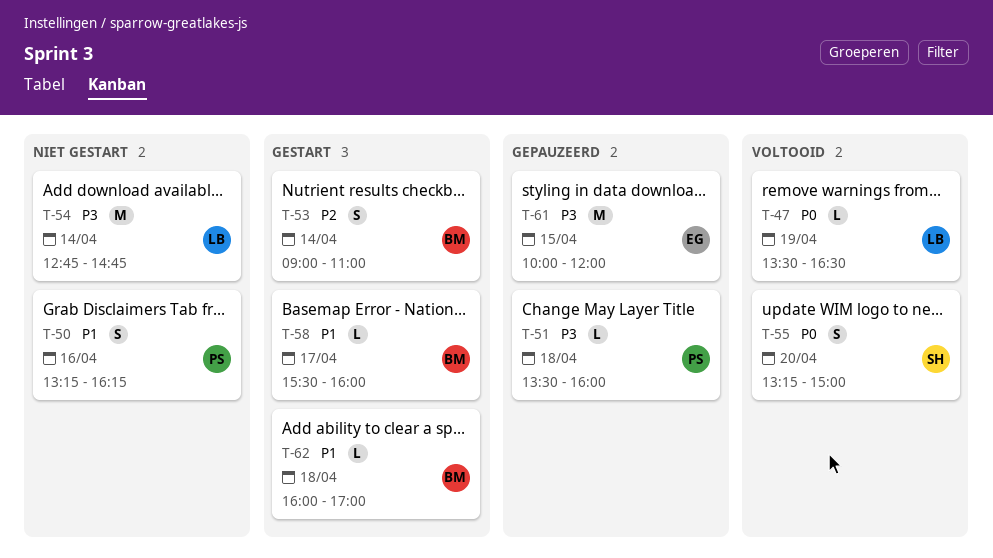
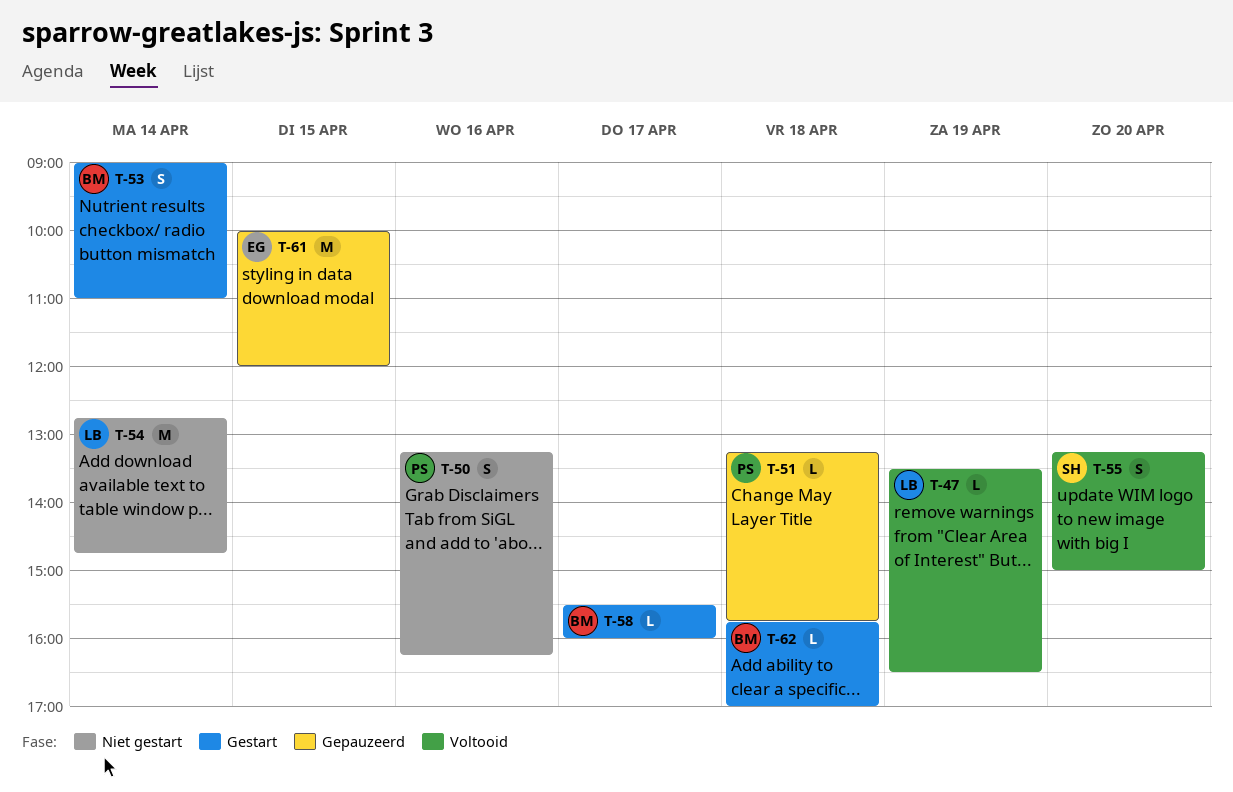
T-51, begins: 13:30 -> 13:15
T-51, ends: 16:00 -> 15:45
T-62, begins: 16:00 -> 15:45

